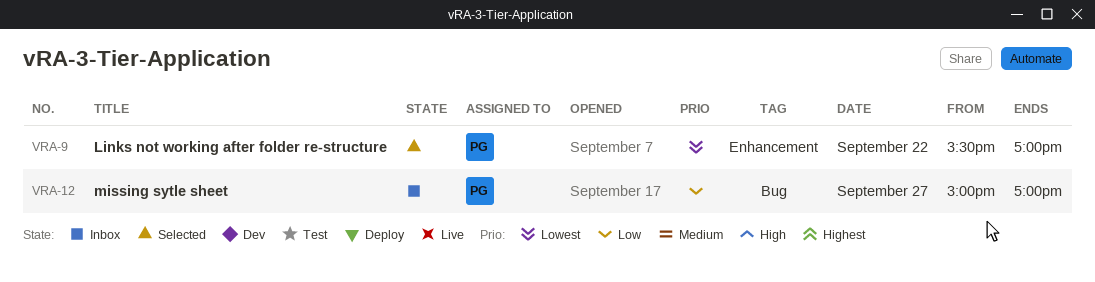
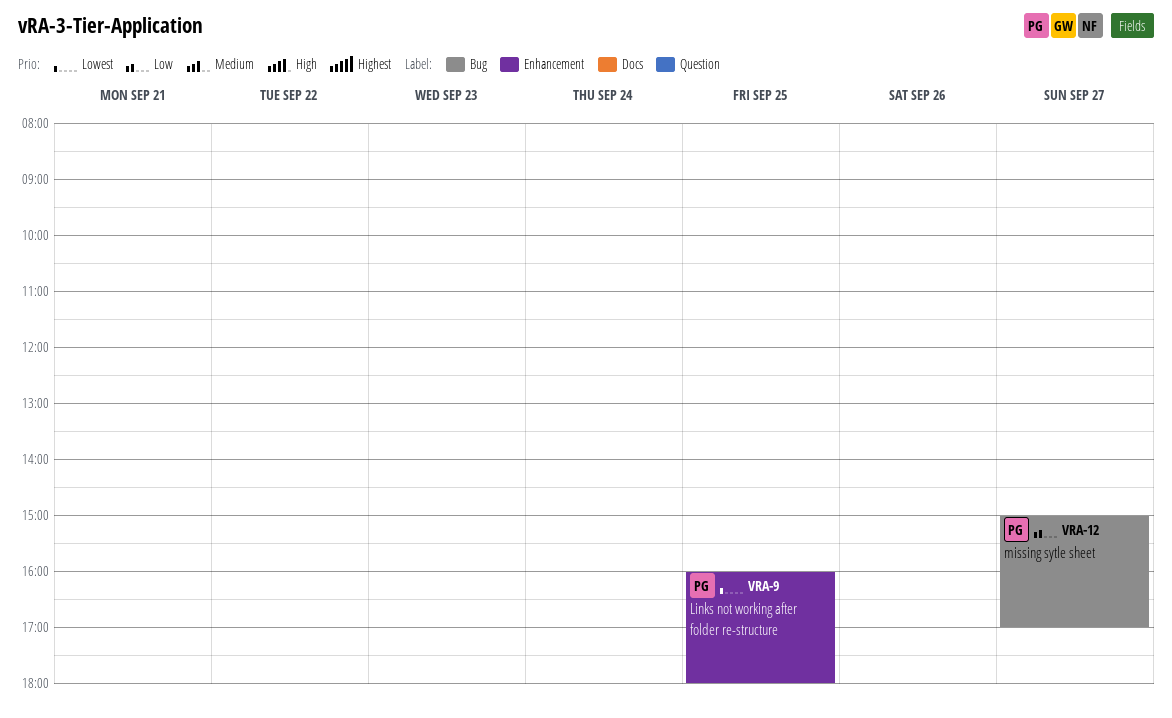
VRA-9, day: Sep 22 -> Sep 25
VRA-9, begins: 15:30 -> 16:00
VRA-9, ends: 17:00 -> 18:00

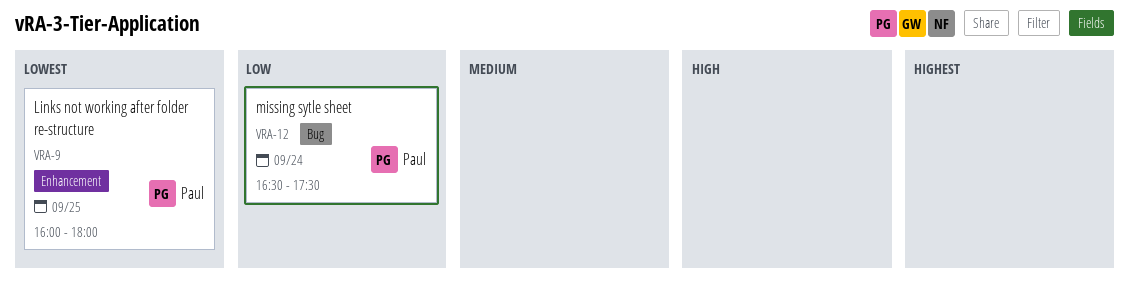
VRA-12, day: Sep 27 -> Sep 24
VRA-12, begins: 15:00 -> 16:30
VRA-12, ends: 17:00 -> 17:30

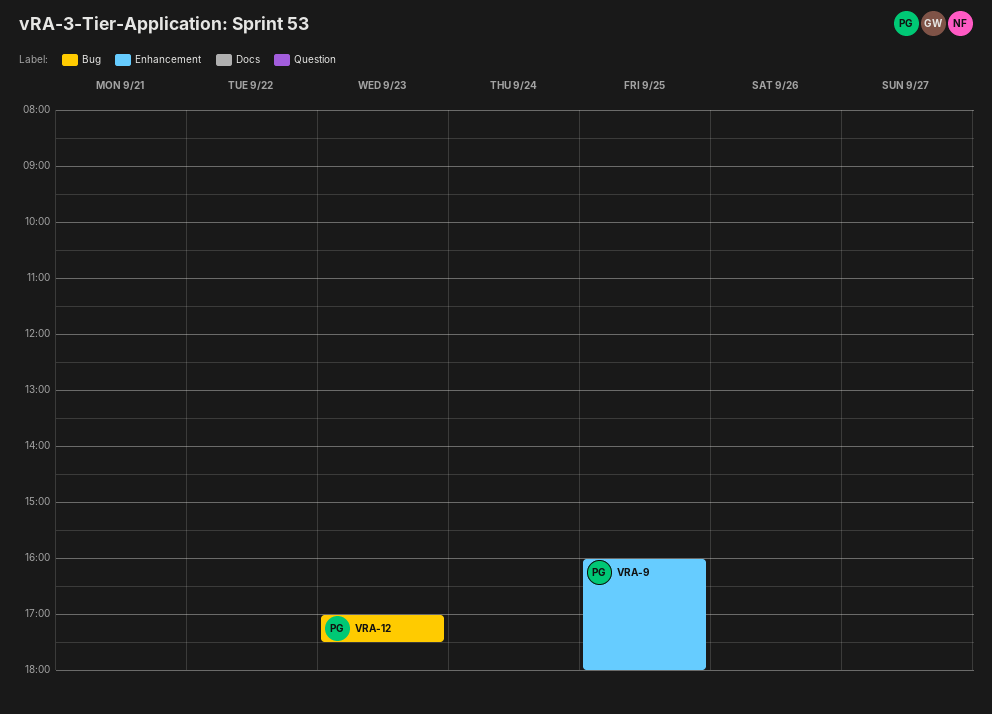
VRA-12, day: Sep 24 -> Sep 23
VRA-12, begins: 16:30 -> 17:00

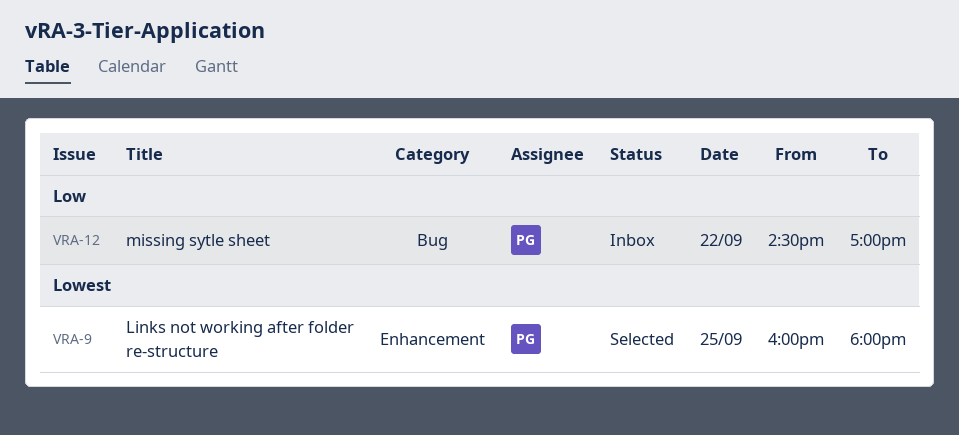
VRA-12, day: Sep 23 -> Sep 22
VRA-12, begins: 17:00 -> 14:30
VRA-12, ends: 17:30 -> 17:00

